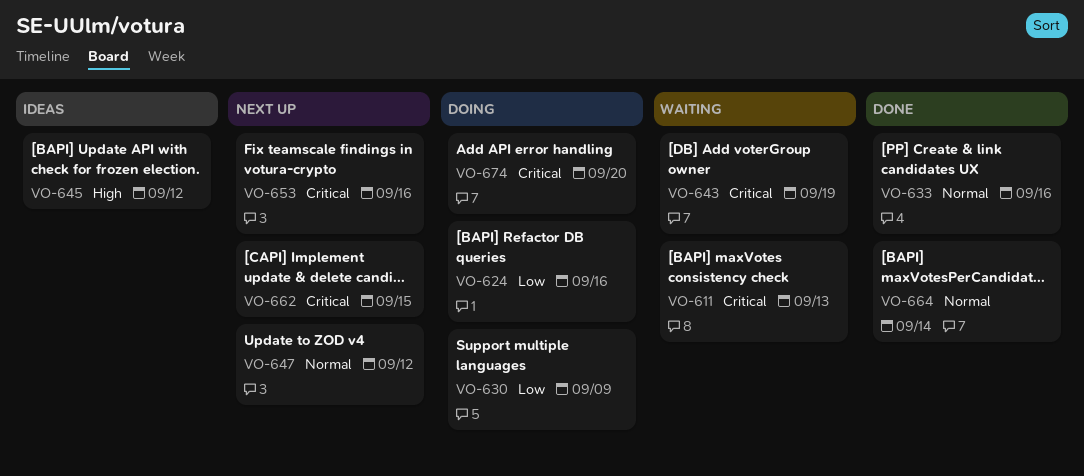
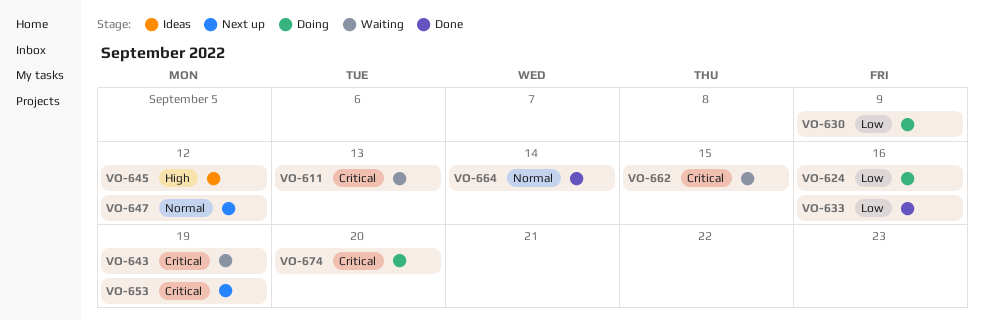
VO-633, priority: Normal -> Low
VO-653, due: Sep 16 -> Sep 19
VO-662, status: Next up -> Waiting

